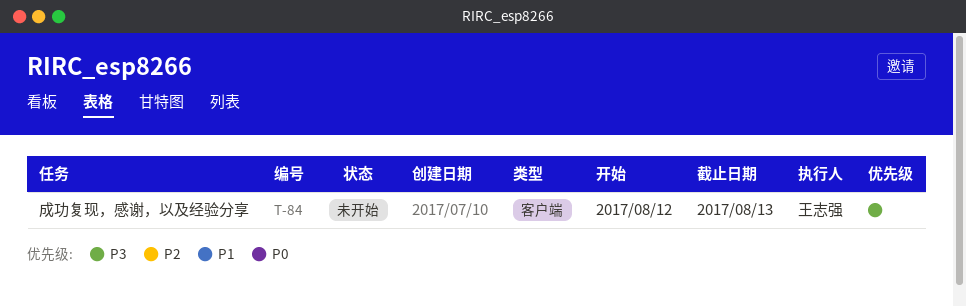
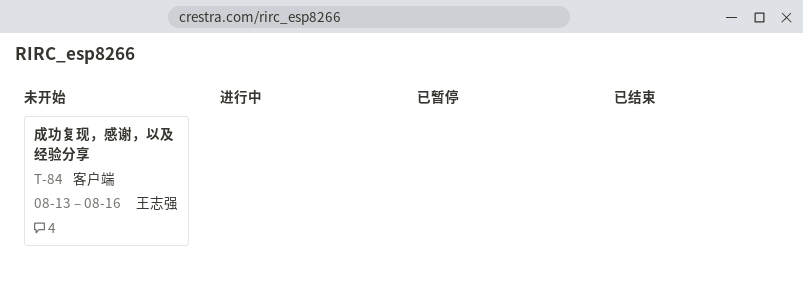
T-84, start: Aug 12 -> Aug 13
T-84, due: Aug 13 -> Aug 16

